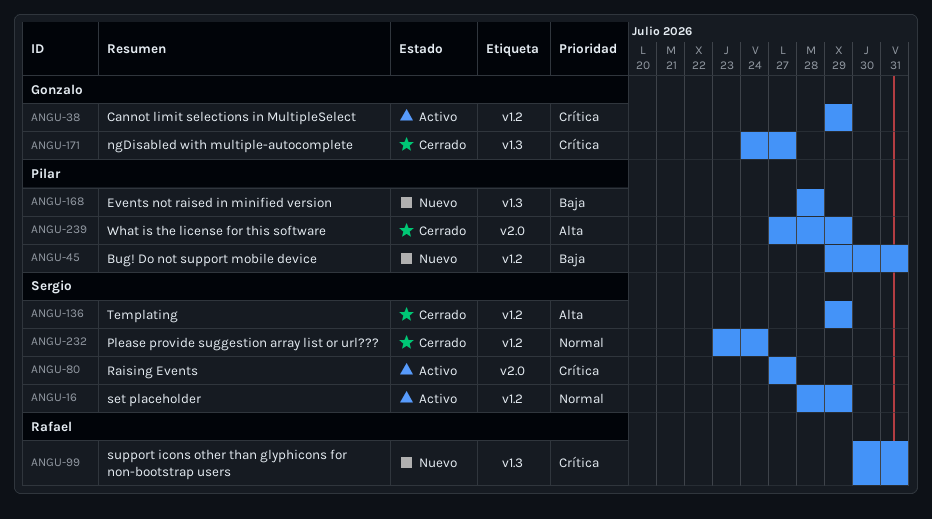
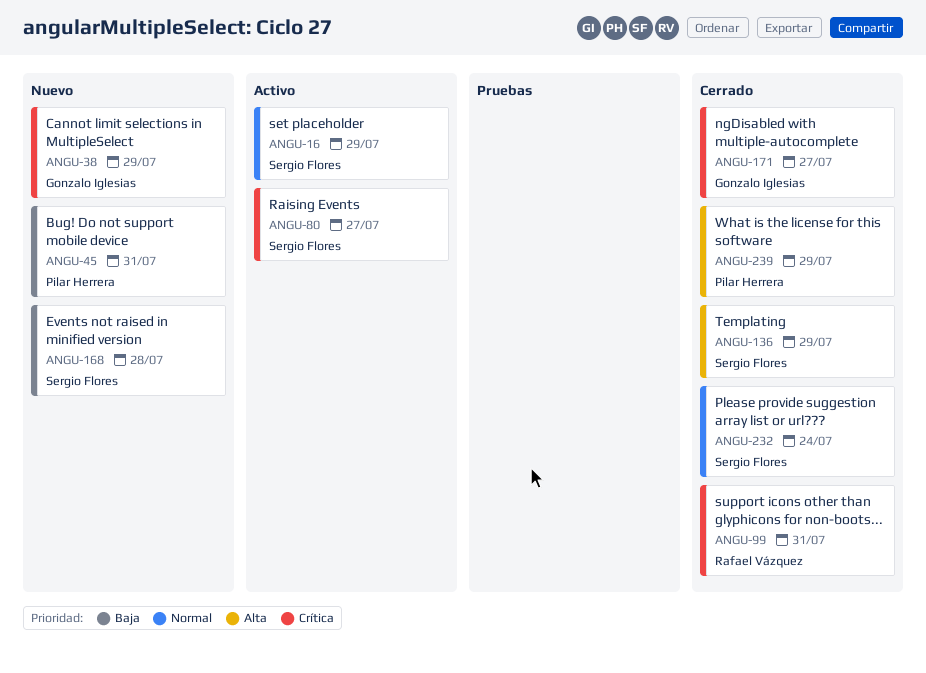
ANGU-38, status: Activo -> Nuevo
ANGU-99, status: Nuevo -> Cerrado
ANGU-168, owner: Pilar Herrera -> Sergio Flores

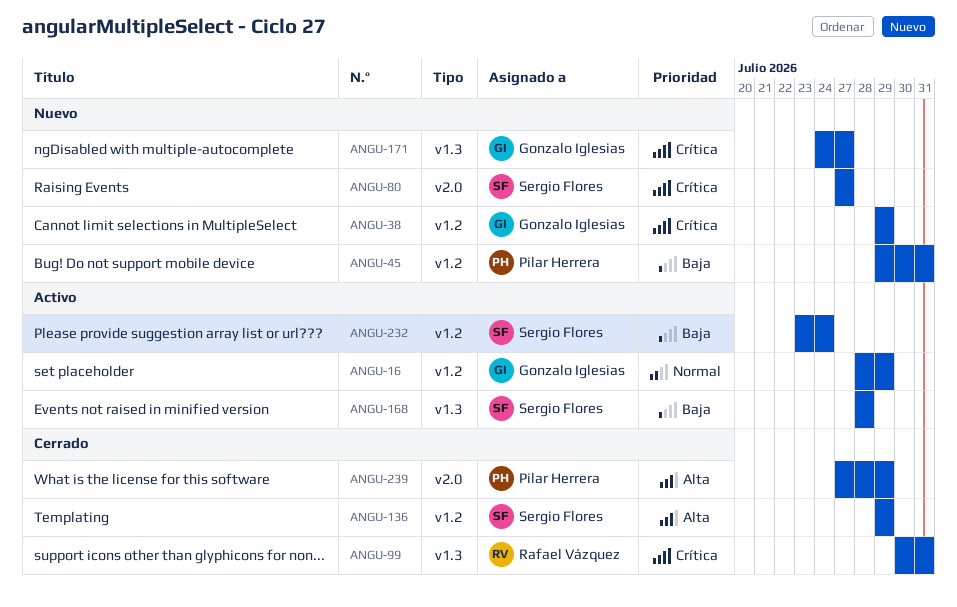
ANGU-16, owner: Sergio Flores -> Gonzalo Iglesias
ANGU-80, status: Activo -> Nuevo
ANGU-168, status: Nuevo -> Activo
ANGU-171, status: Cerrado -> Nuevo
ANGU-232, status: Cerrado -> Activo
ANGU-232, priority: Normal -> Baja

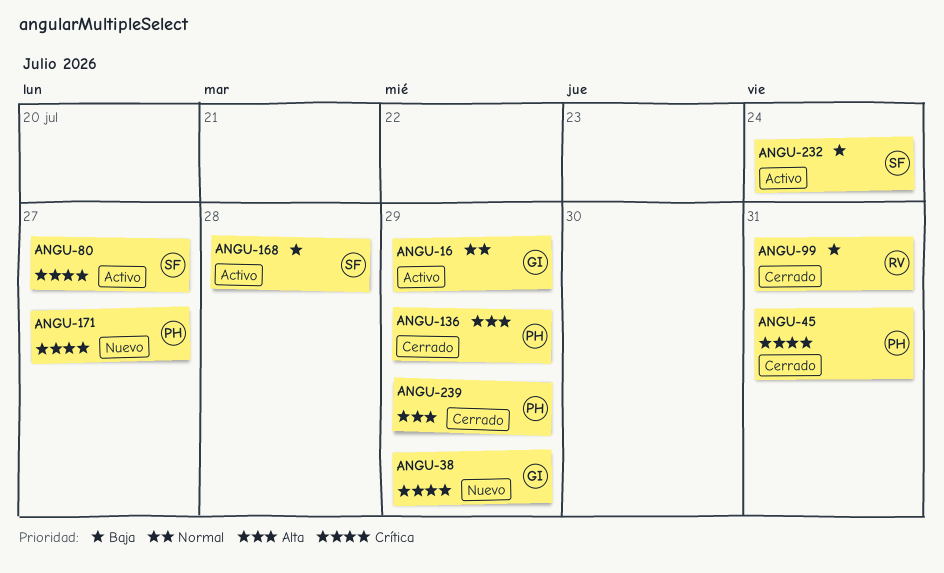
ANGU-45, status: Nuevo -> Cerrado
ANGU-45, priority: Baja -> Crítica
ANGU-80, status: Nuevo -> Activo
ANGU-99, priority: Crítica -> Baja
ANGU-136, owner: Sergio Flores -> Pilar Herrera
ANGU-171, owner: Gonzalo Iglesias -> Pilar Herrera

